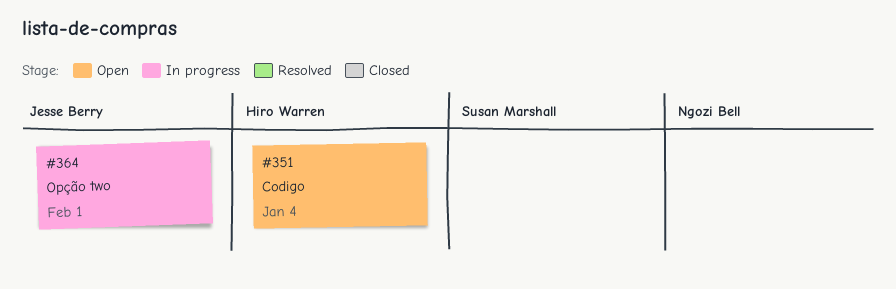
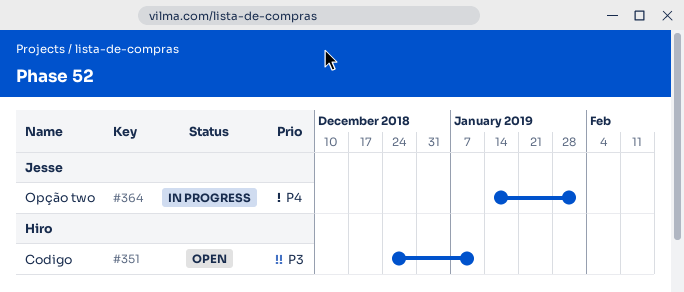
#351, due: Jan 4 -> Jan 11

